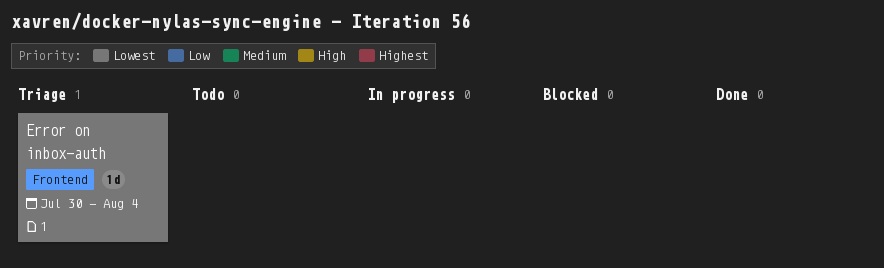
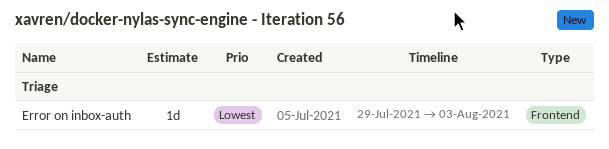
Error on inbox-auth, start: Jul 30 -> Jul 29
Error on inbox-auth, due: Aug 4 -> Aug 3

